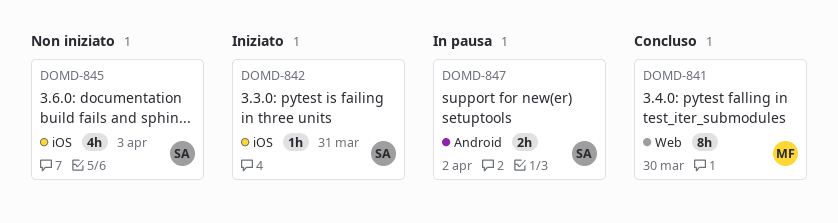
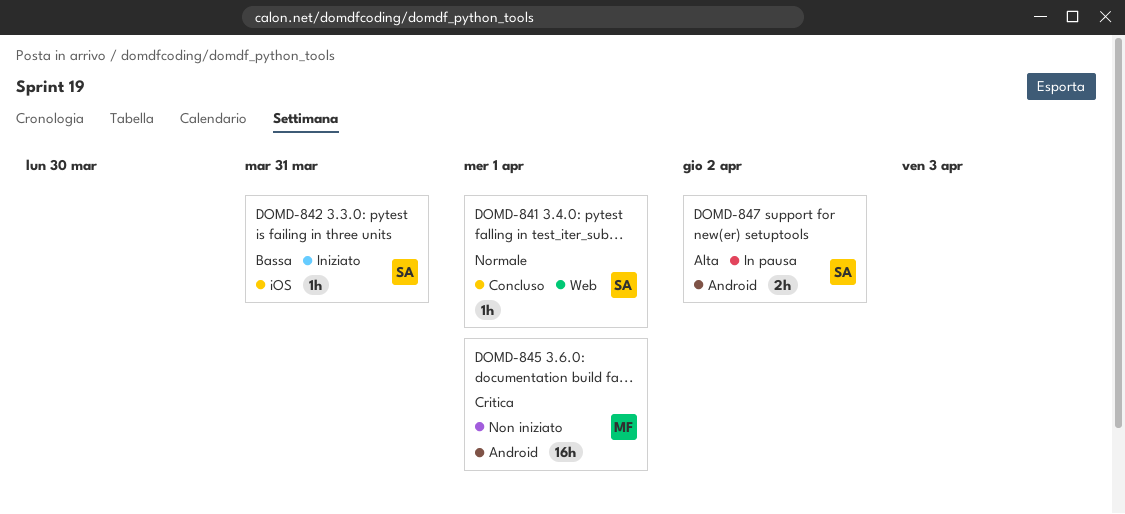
DOMD-841, owner: MF -> SA
DOMD-841, estimate: 8h -> 1h
DOMD-841, due: Mar 30 -> Apr 1
DOMD-845, owner: SA -> MF
DOMD-845, label: iOS -> Android
DOMD-845, estimate: 4h -> 16h
DOMD-845, due: Apr 3 -> Apr 1

